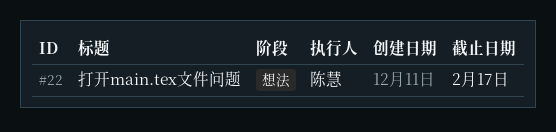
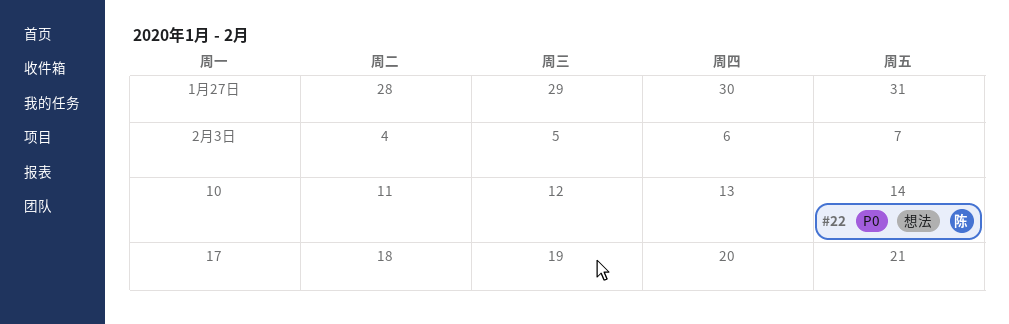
#22, due: Feb 17 -> Feb 14

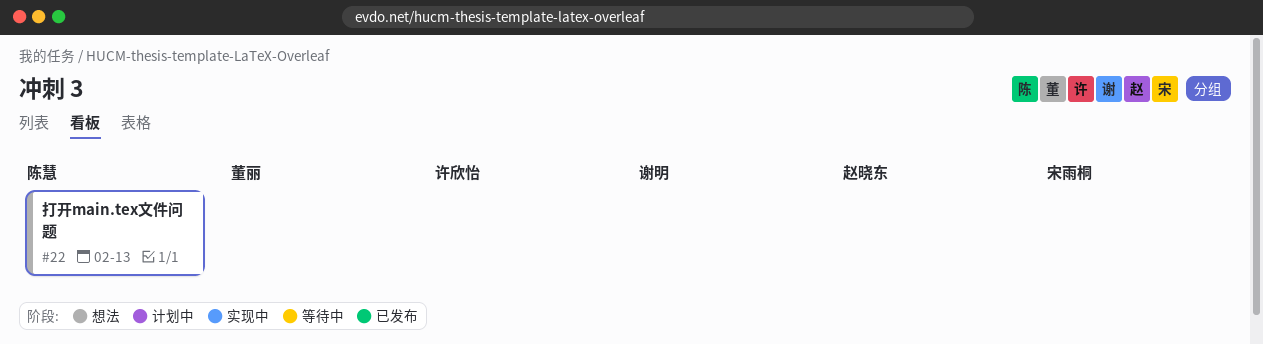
#22, due: Feb 14 -> Feb 13

